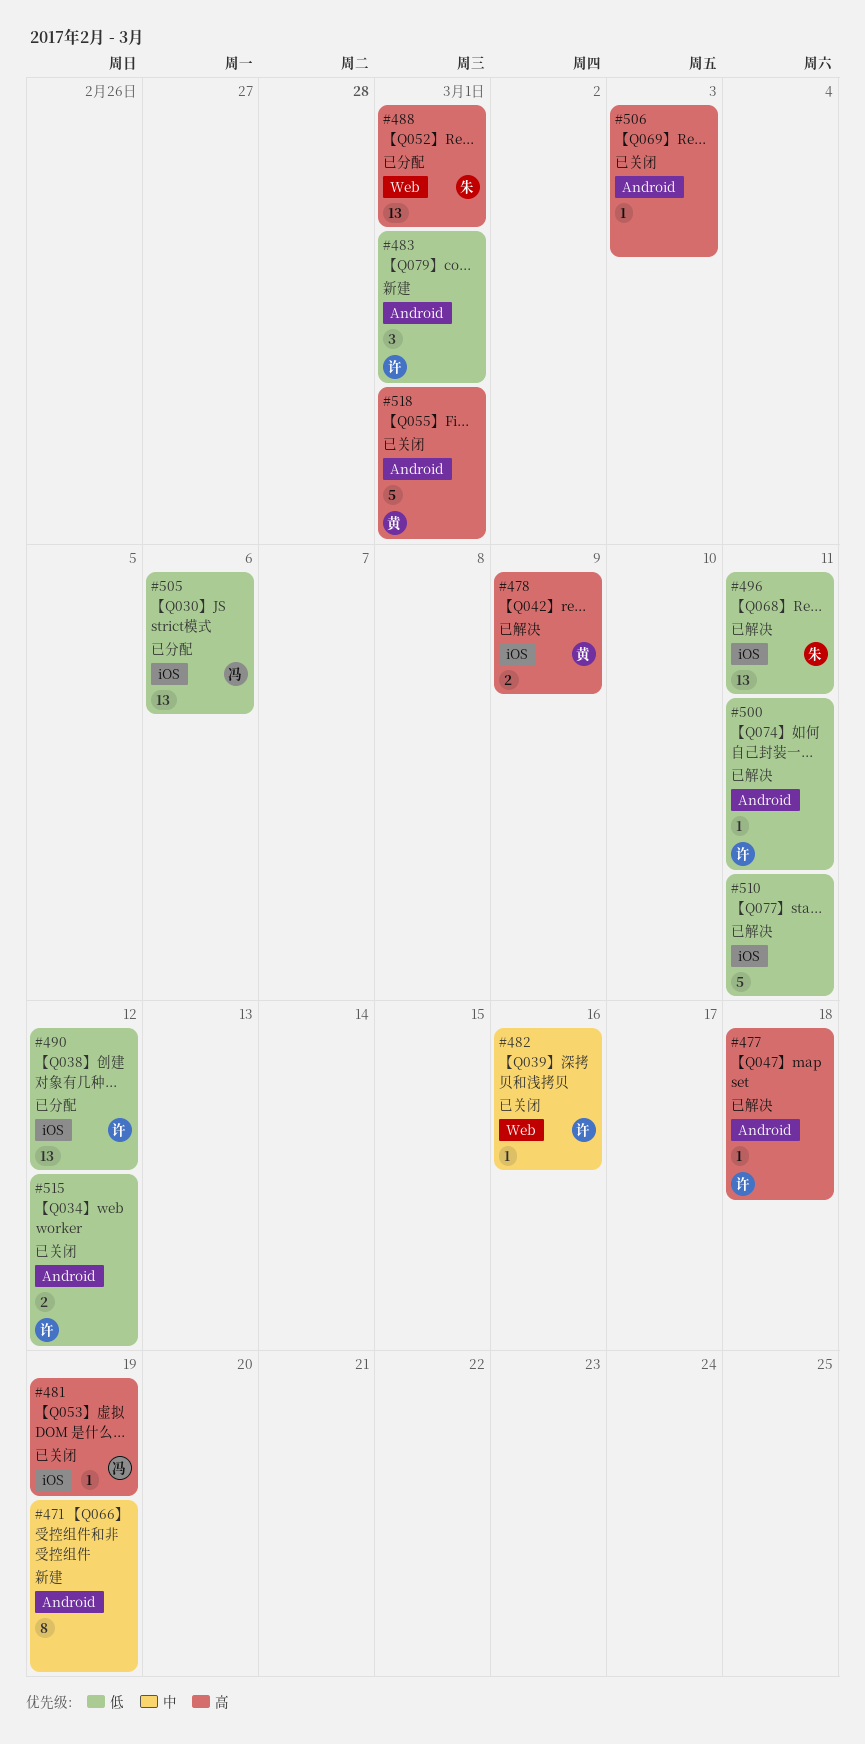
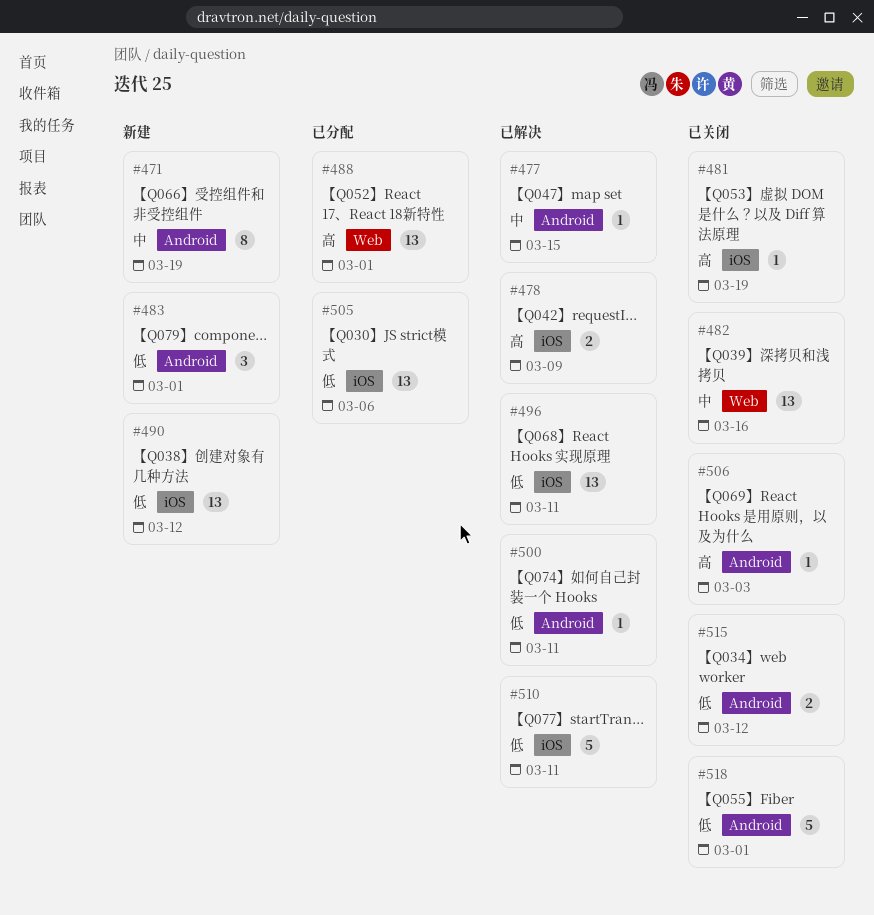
#477, priority: 高 -> 中
#477, due: Mar 18 -> Mar 15
#482, estimate: 1 -> 13
#490, status: 已分配 -> 新建
#518, priority: 高 -> 低

